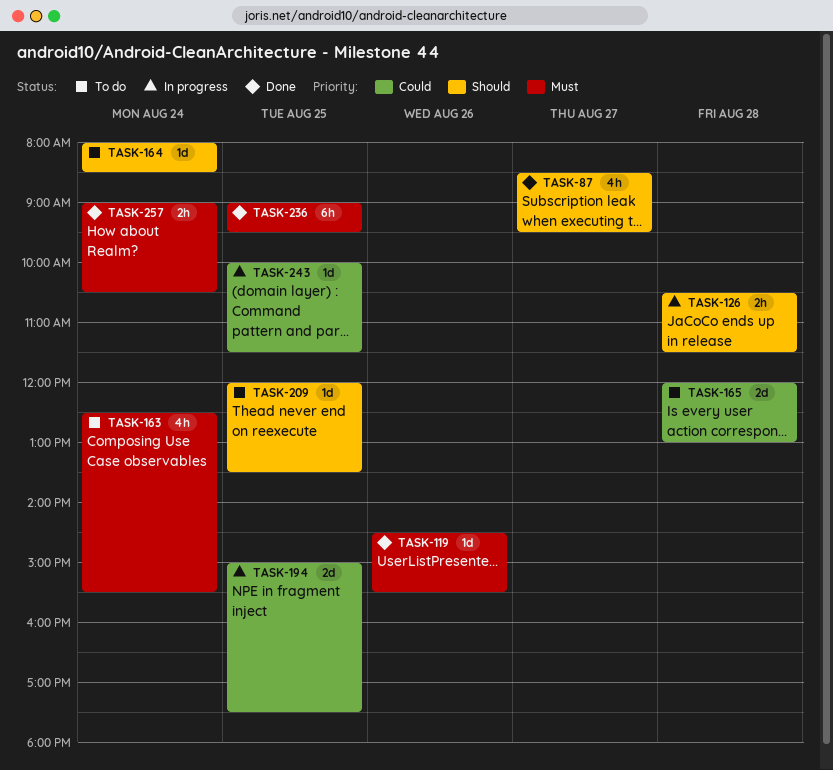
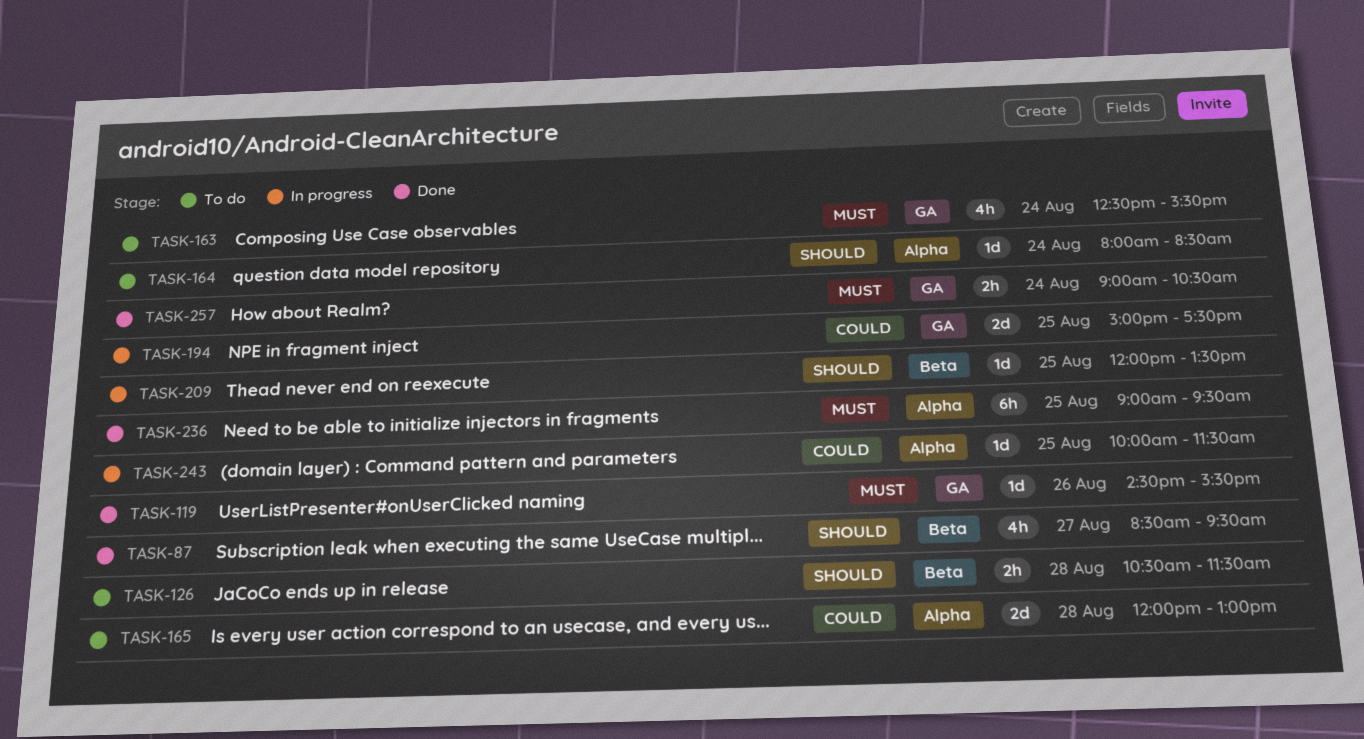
TASK-126, status: In progress -> To do
TASK-209, status: To do -> In progress

